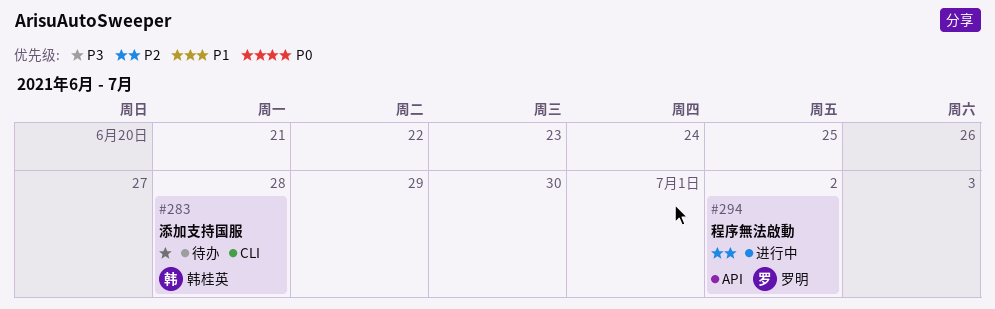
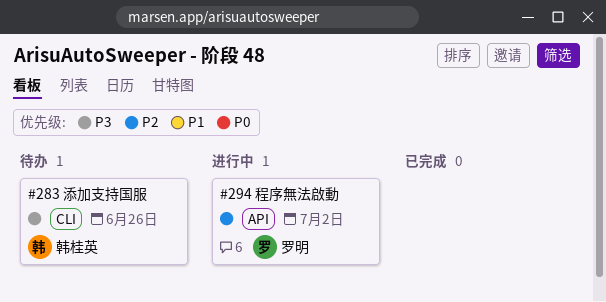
#283, due: Jun 28 -> Jun 26

